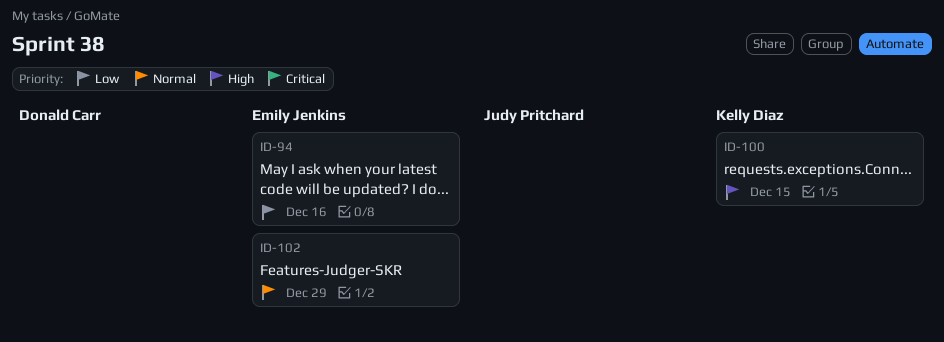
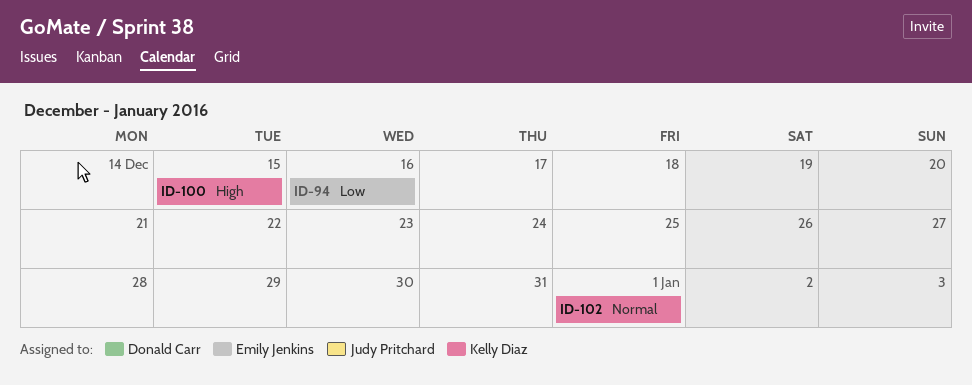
ID-102, owner: Emily Jenkins -> Kelly Diaz
ID-102, due: Dec 29 -> Jan 1

